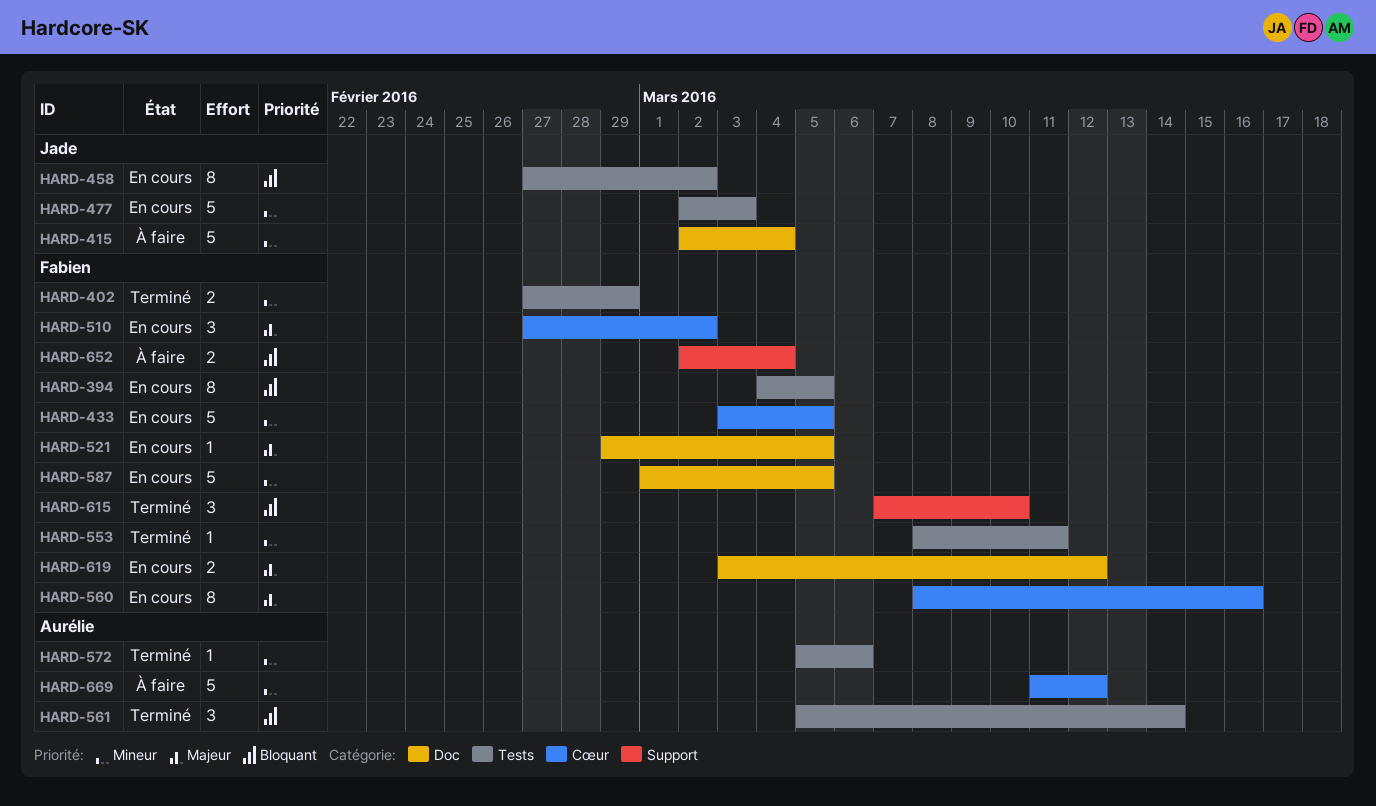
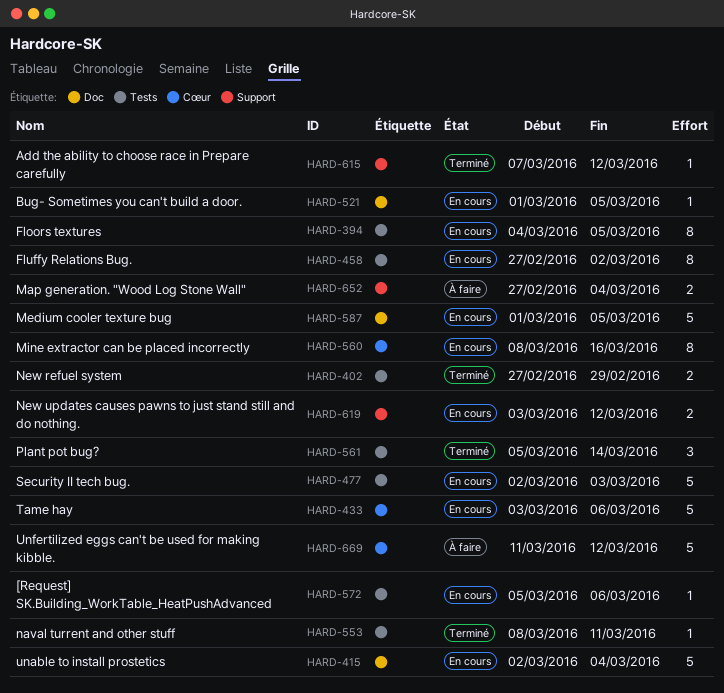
HARD-415, status: À faire -> En cours
HARD-433, due: Mar 5 -> Mar 6
HARD-510: present -> none
HARD-521, start: Feb 29 -> Mar 1
HARD-572, status: Terminé -> En cours
HARD-615, estimate: 3 -> 1
HARD-615, due: Mar 10 -> Mar 12
HARD-619, label: Doc -> Support
HARD-652, start: Mar 2 -> Feb 27

